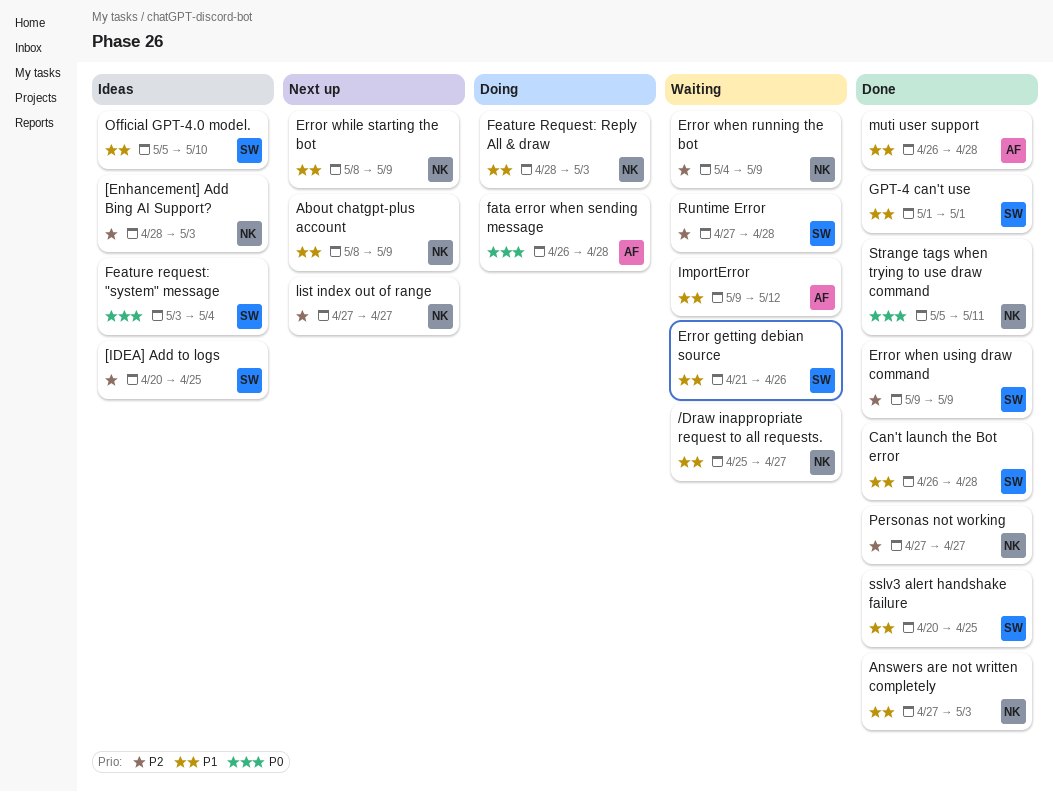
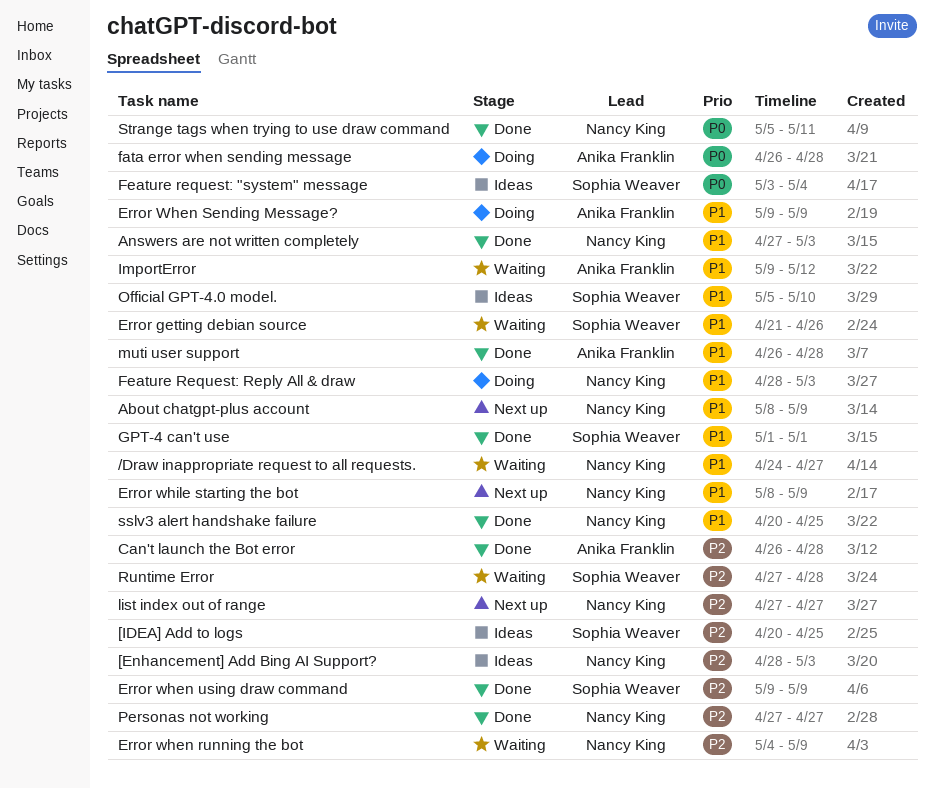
/Draw inappropriate request to all requests., start: Apr 25 -> Apr 24
Can't launch the Bot error, owner: Sophia Weaver -> Anika Franklin
Can't launch the Bot error, priority: P1 -> P2
Error When Sending Message?: none -> present
sslv3 alert handshake failure, owner: Sophia Weaver -> Nancy King

